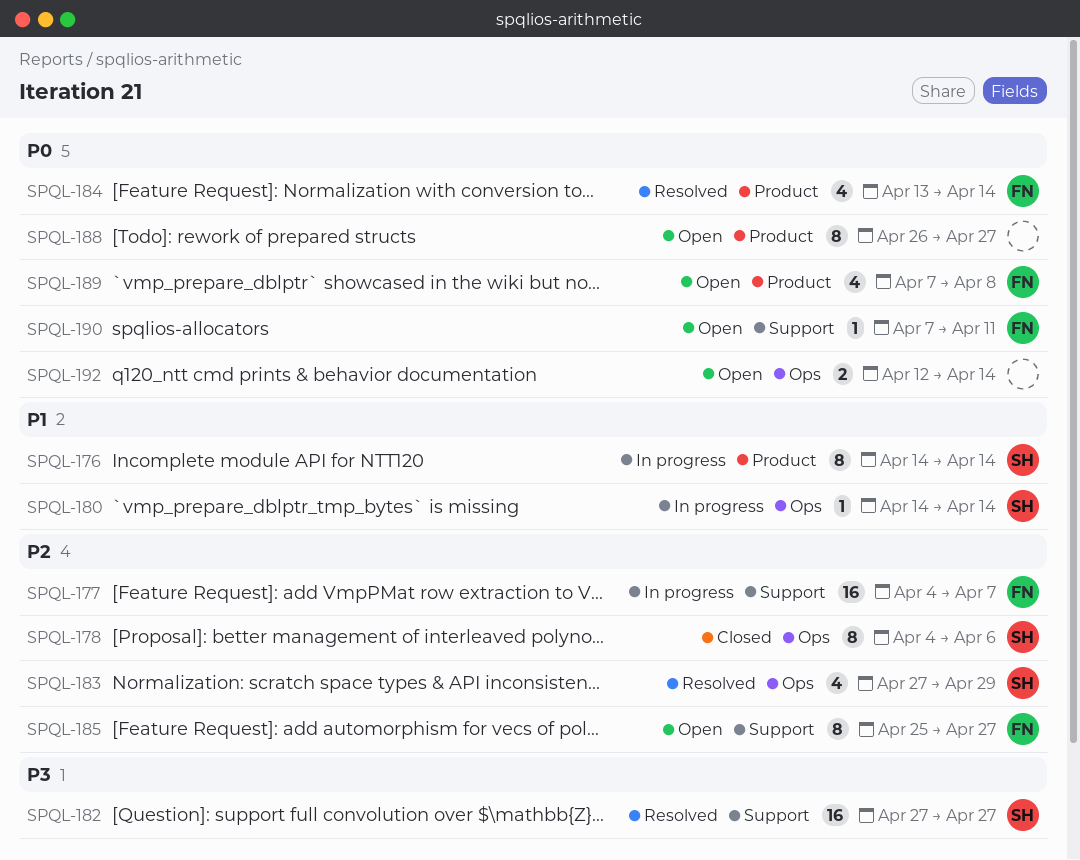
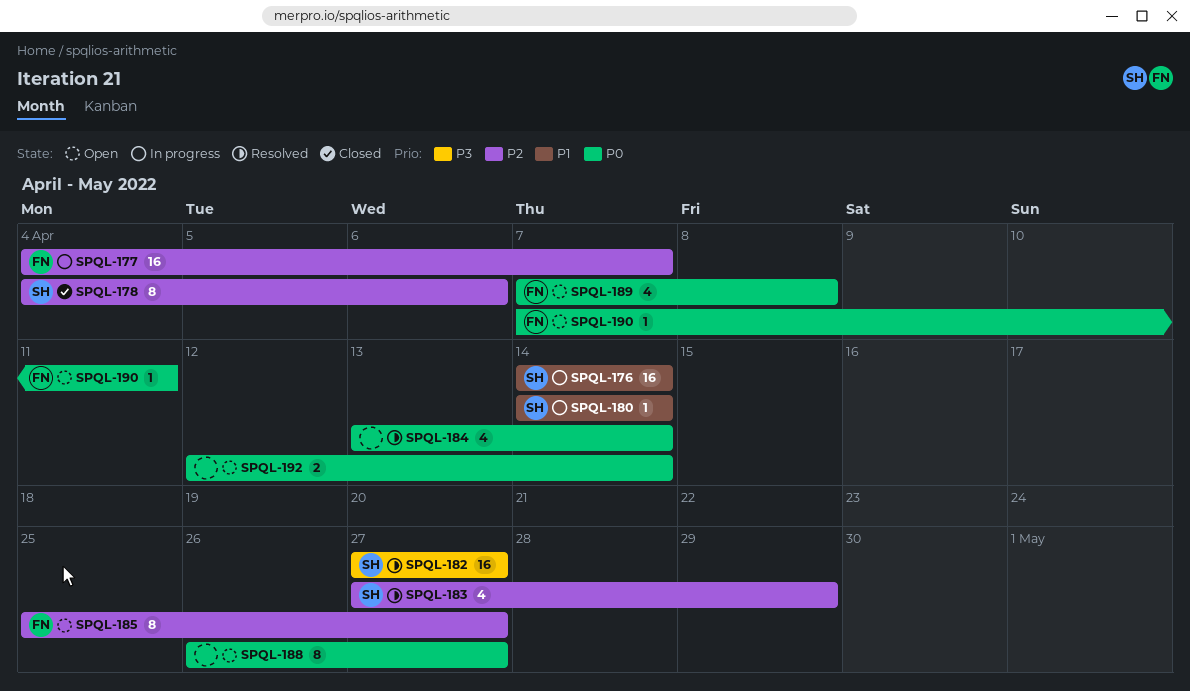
SPQL-176, estimate: 8 -> 16
SPQL-184, owner: FN -> none

